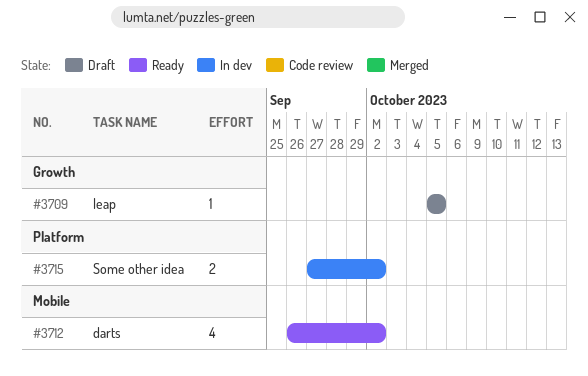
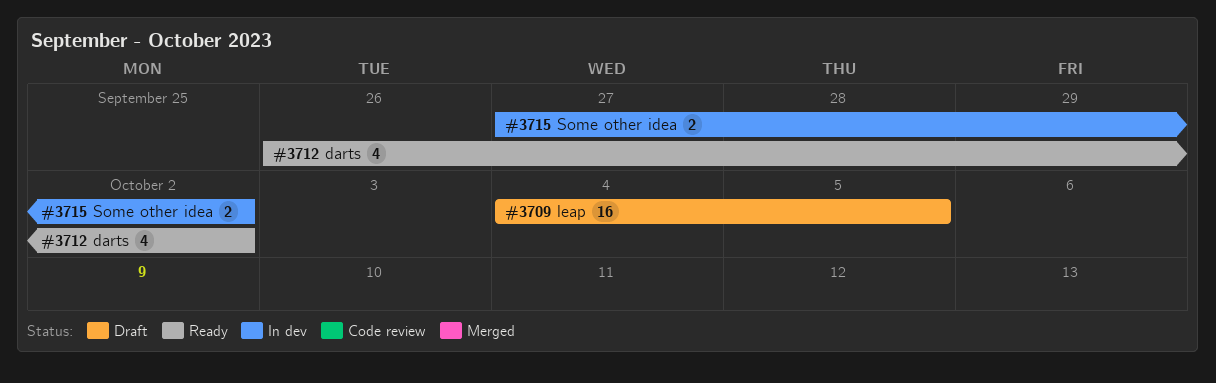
#3709, estimate: 1 -> 16
#3709, start: Oct 5 -> Oct 4

